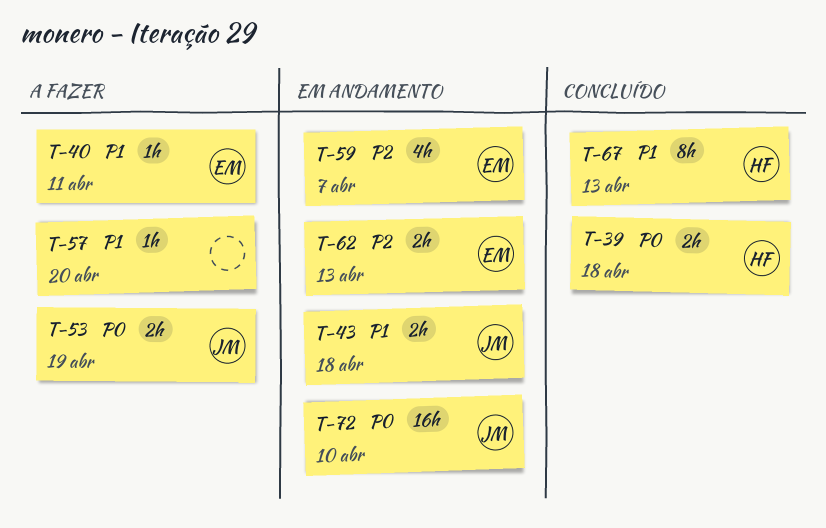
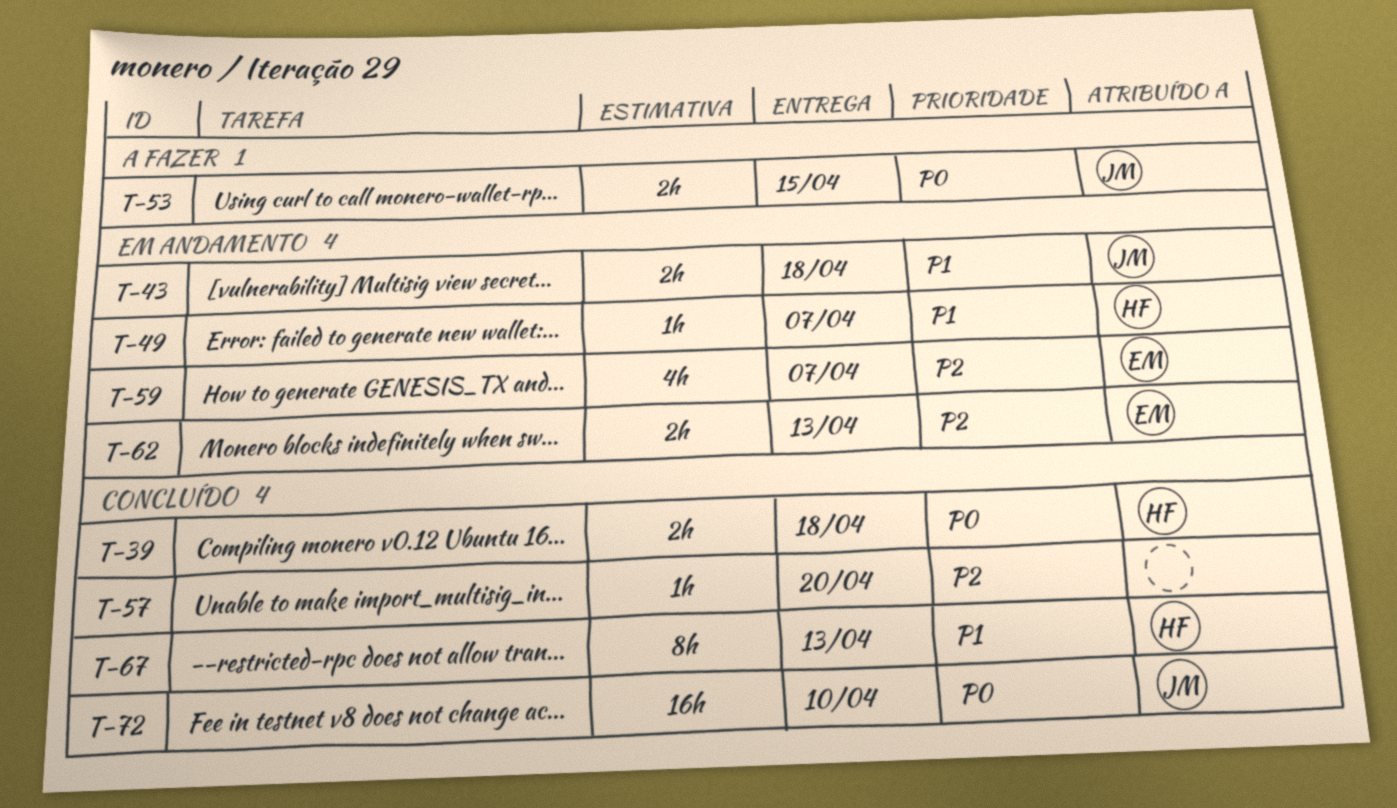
T-40: present -> none
T-49: none -> present
T-53, due: Apr 19 -> Apr 15
T-57, status: A fazer -> Concluído
T-57, priority: P1 -> P2
T-72, status: Em andamento -> Concluído

